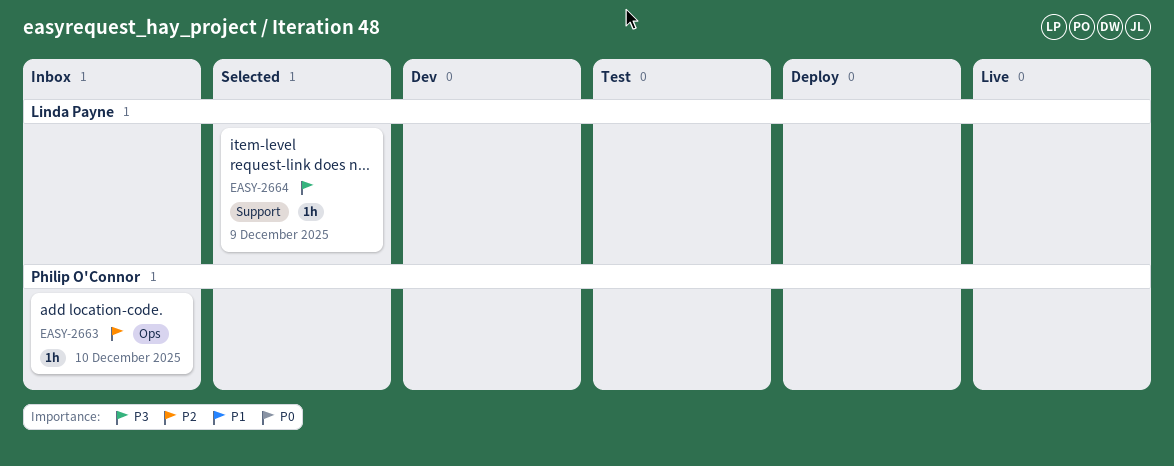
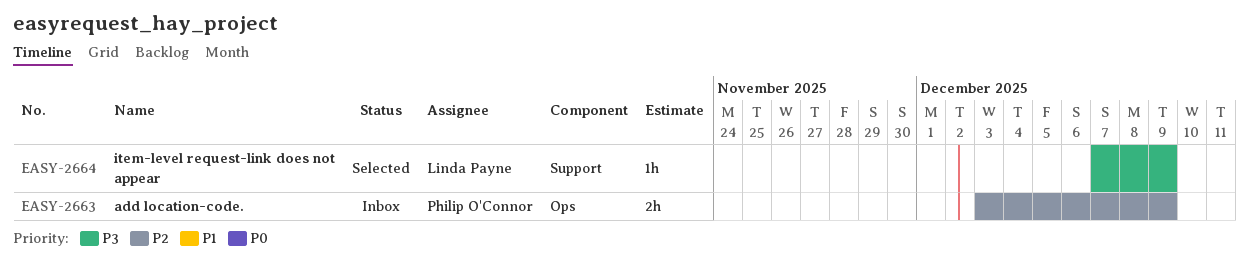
EASY-2663, estimate: 1h -> 2h
EASY-2663, due: Dec 10 -> Dec 9

